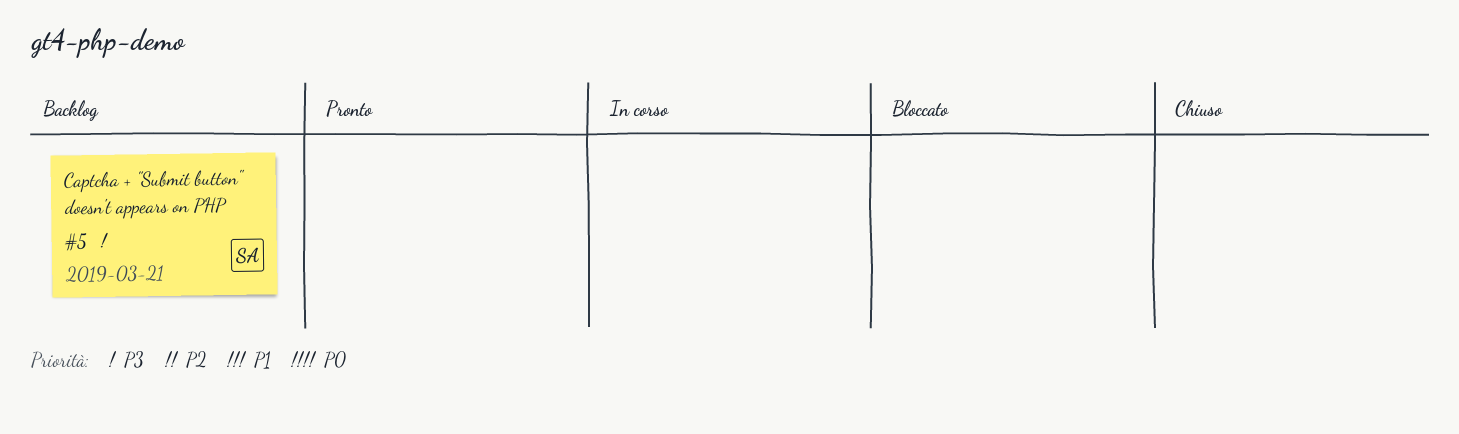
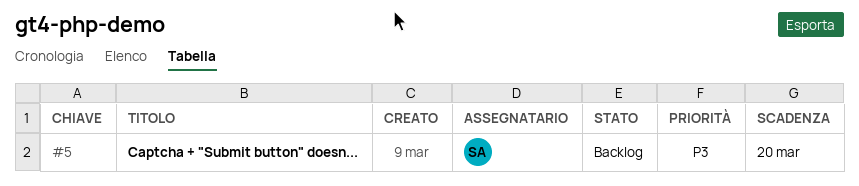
#5, due: Mar 21 -> Mar 20

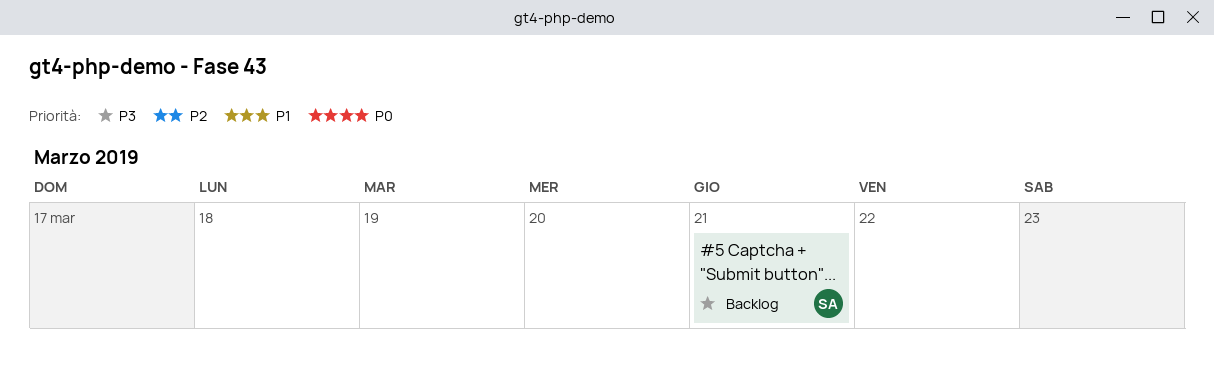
#5, due: Mar 20 -> Mar 21

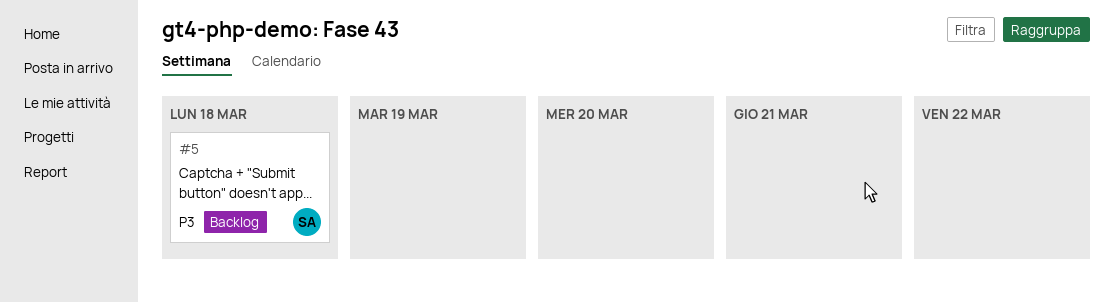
#5, due: Mar 21 -> Mar 18

